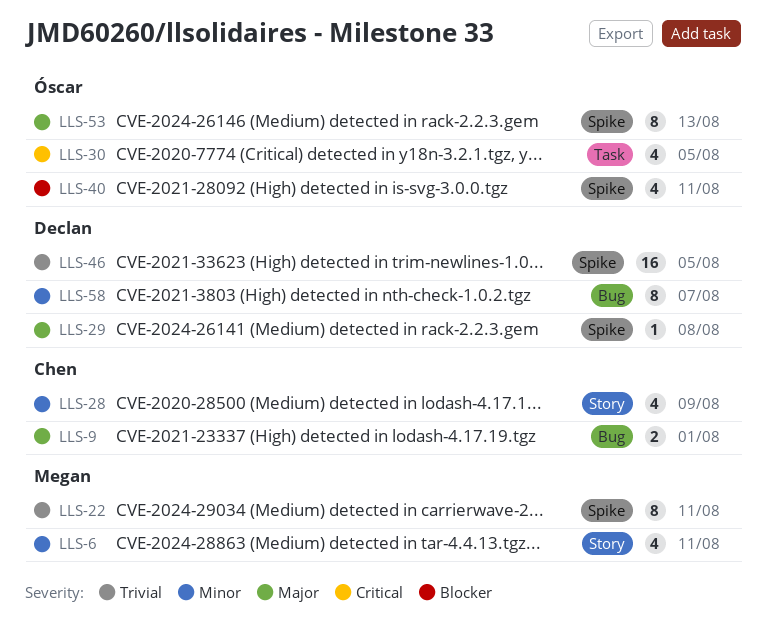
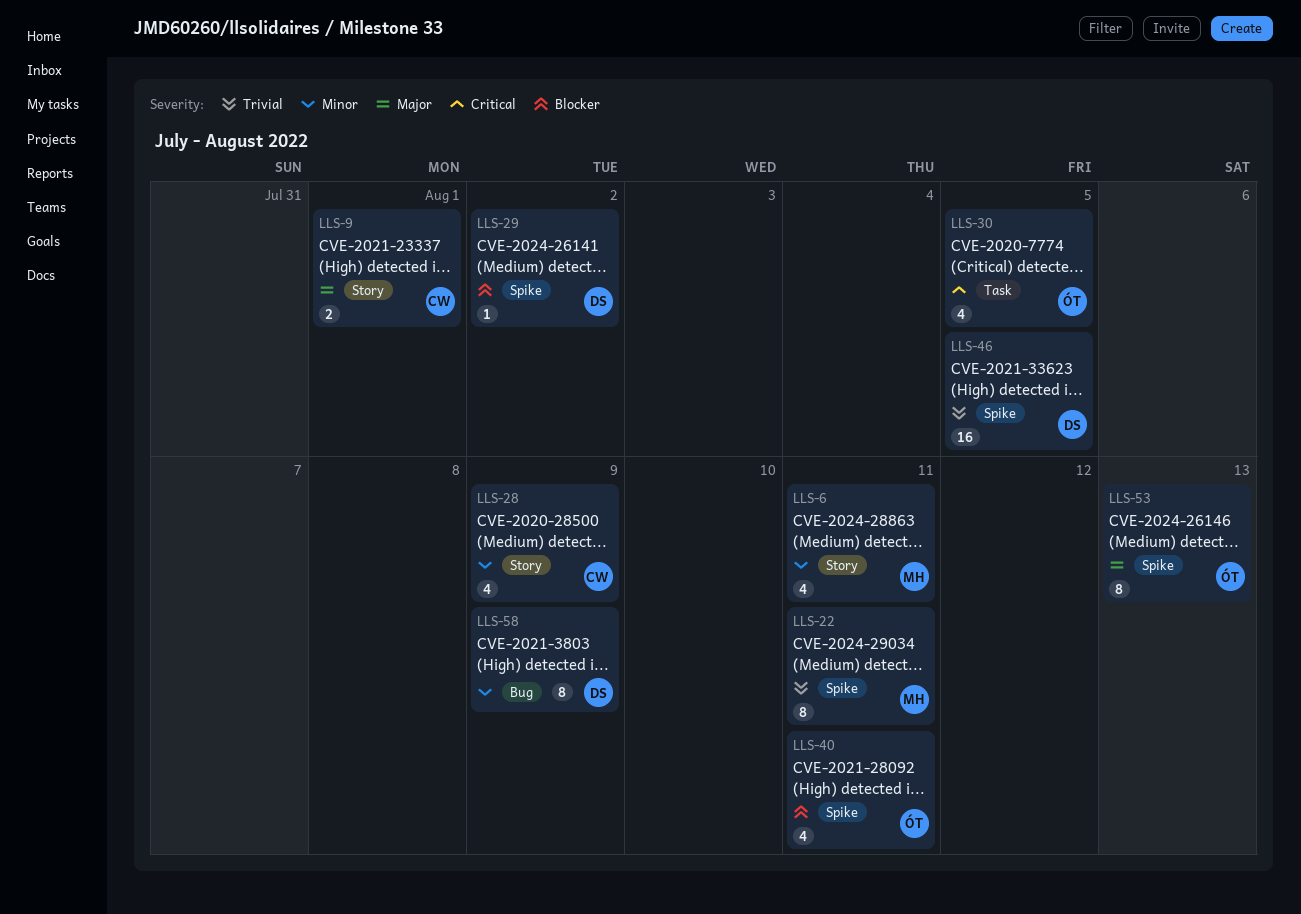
LLS-9, label: Bug -> Story
LLS-29, priority: Major -> Blocker
LLS-29, due: Aug 8 -> Aug 2
LLS-58, due: Aug 7 -> Aug 9

